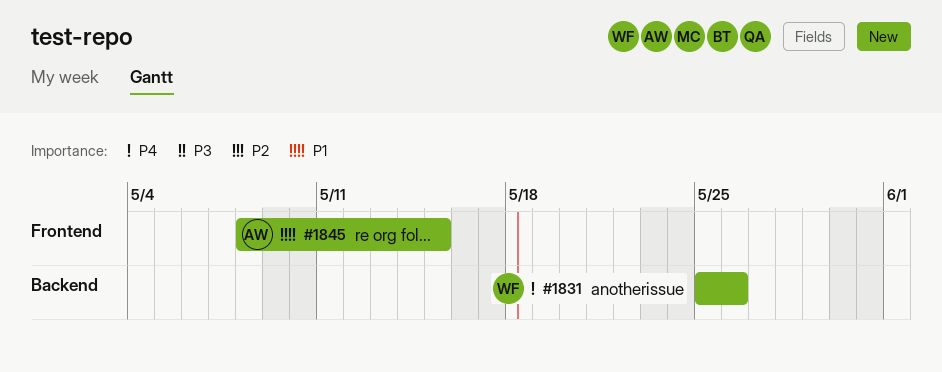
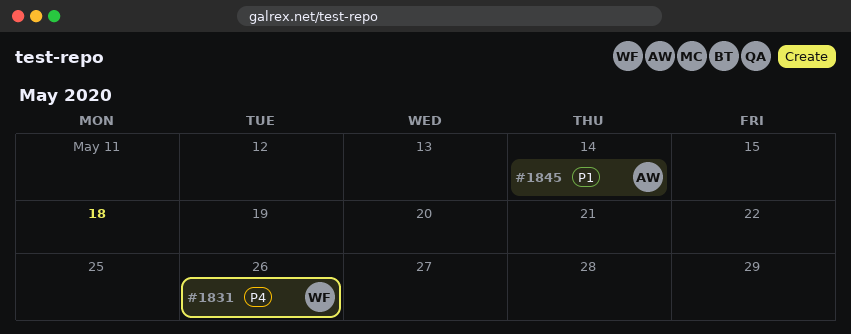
#1845, due: May 15 -> May 14

